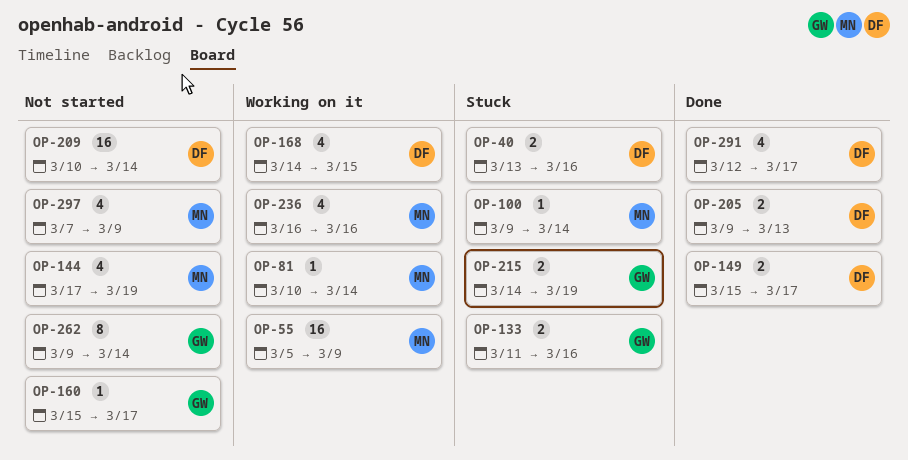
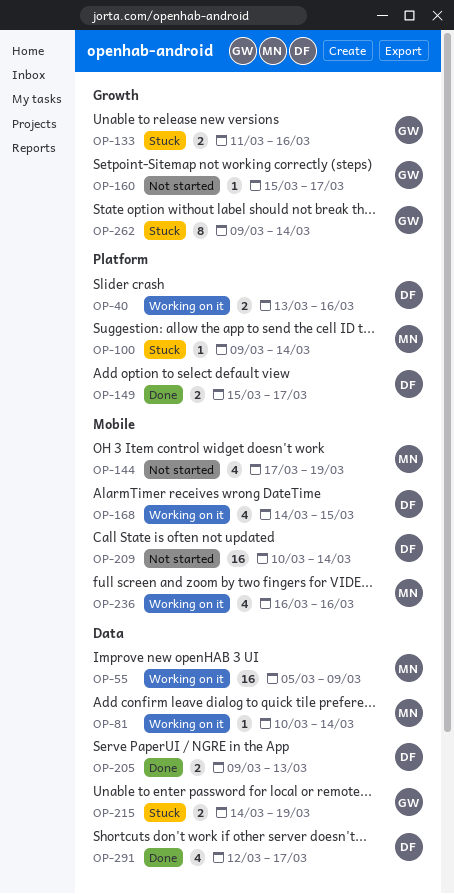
OP-40, status: Stuck -> Working on it
OP-262, status: Not started -> Stuck
OP-297: present -> none

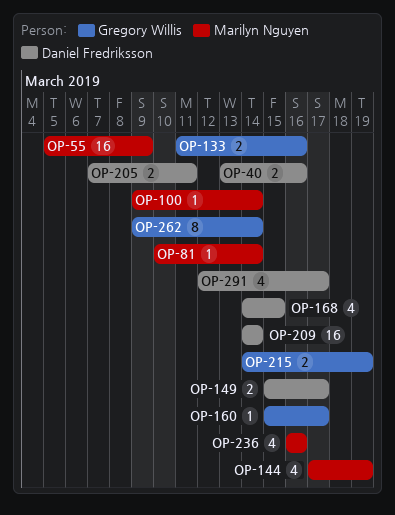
OP-205, start: Mar 9 -> Mar 7
OP-205, due: Mar 13 -> Mar 11
OP-209, start: Mar 10 -> Mar 14

